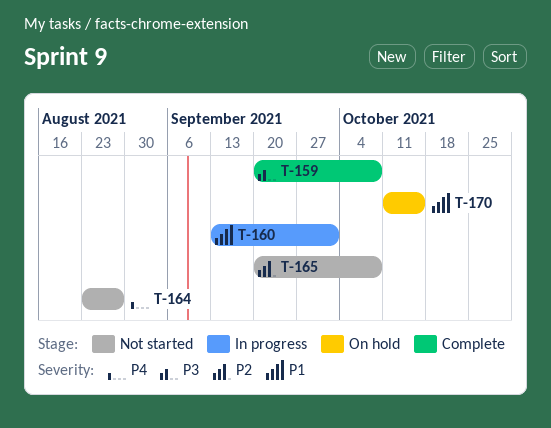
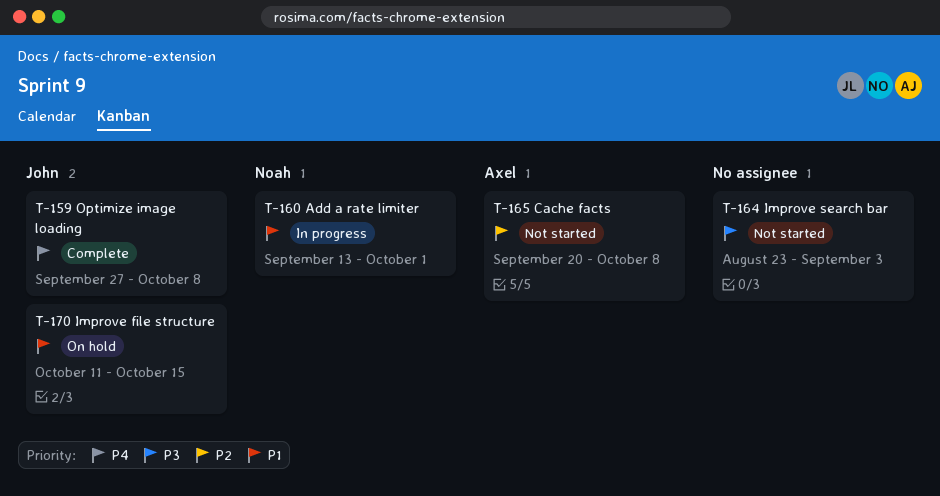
T-159, priority: P3 -> P4
T-159, start: Sep 20 -> Sep 27
T-164, priority: P4 -> P3
T-164, due: Aug 27 -> Sep 3

